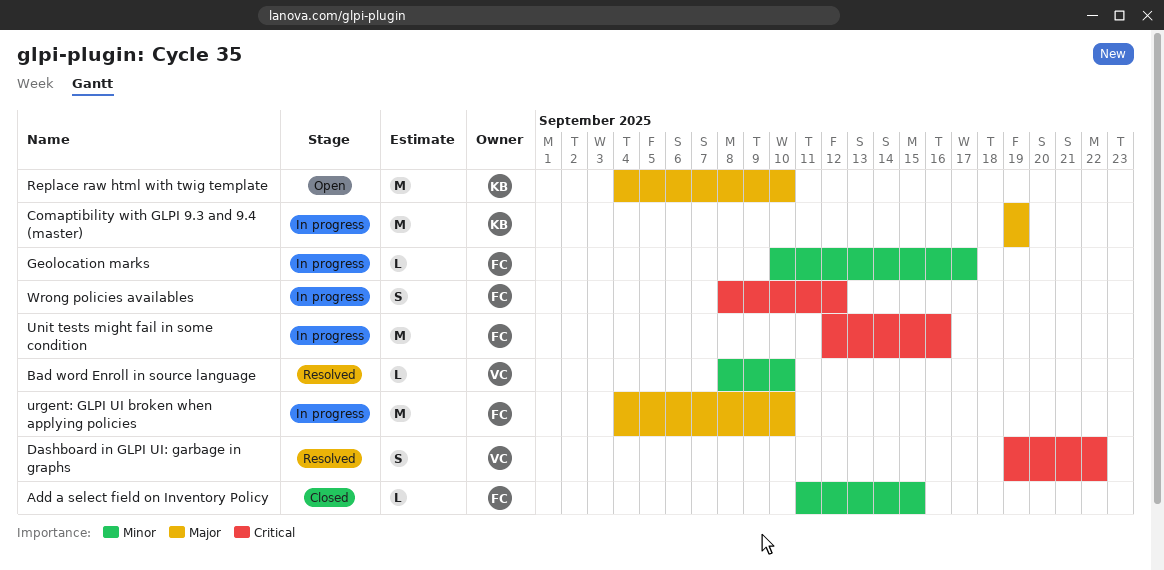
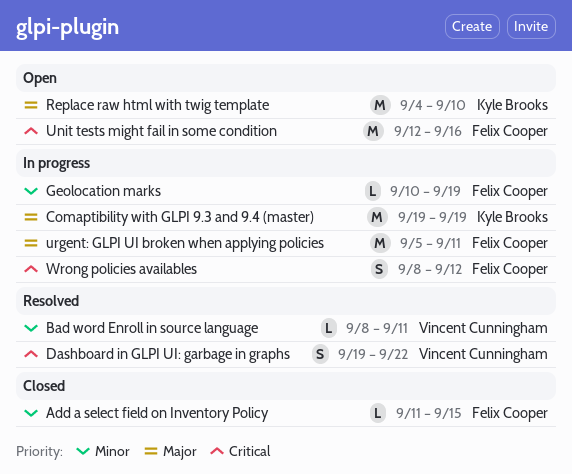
Bad word Enroll in source language, due: Sep 10 -> Sep 11
Geolocation marks, due: Sep 17 -> Sep 19
Unit tests might fail in some condition, status: In progress -> Open
urgent: GLPI UI broken when applying policies, start: Sep 4 -> Sep 5
urgent: GLPI UI broken when applying policies, due: Sep 10 -> Sep 11

